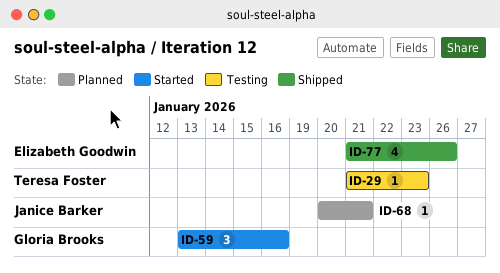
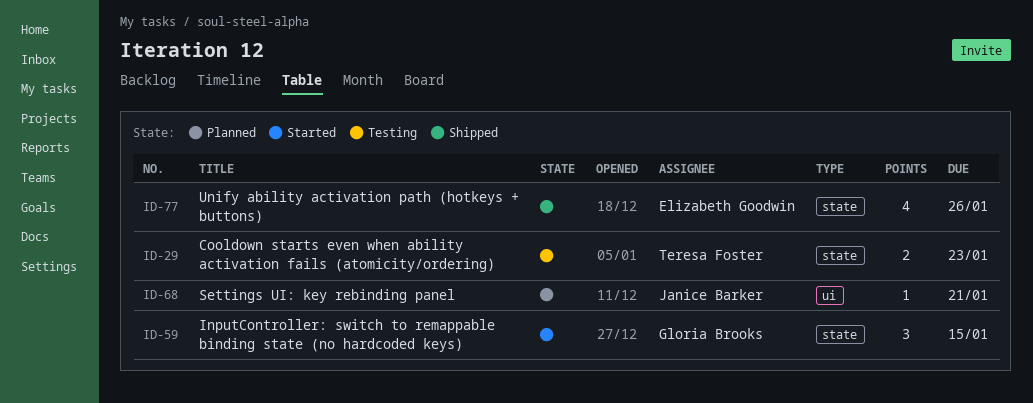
ID-29, estimate: 1 -> 2
ID-59, due: Jan 16 -> Jan 15

